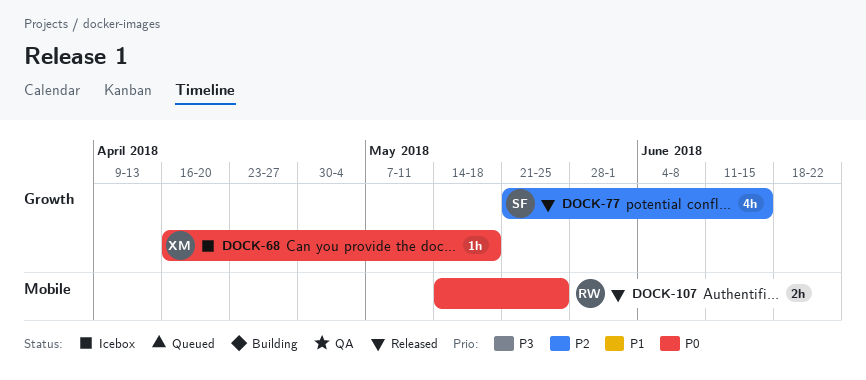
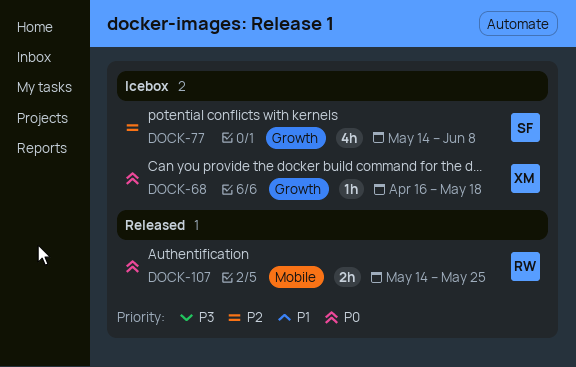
DOCK-77, status: Released -> Icebox
DOCK-77, start: May 21 -> May 14
DOCK-77, due: Jun 15 -> Jun 8

